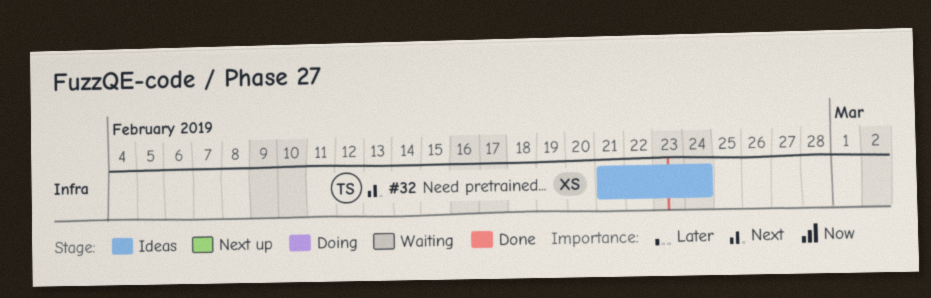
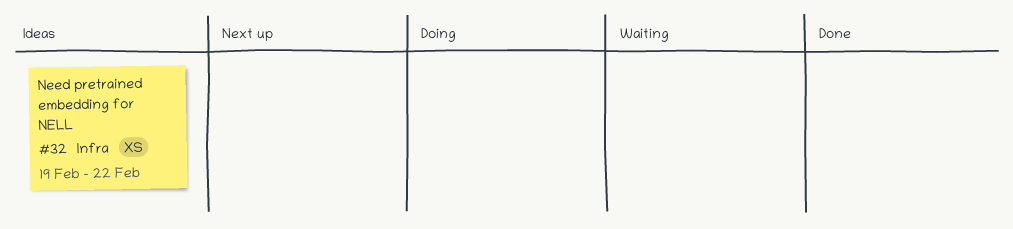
#32, start: Feb 21 -> Feb 19
#32, due: Feb 24 -> Feb 22

